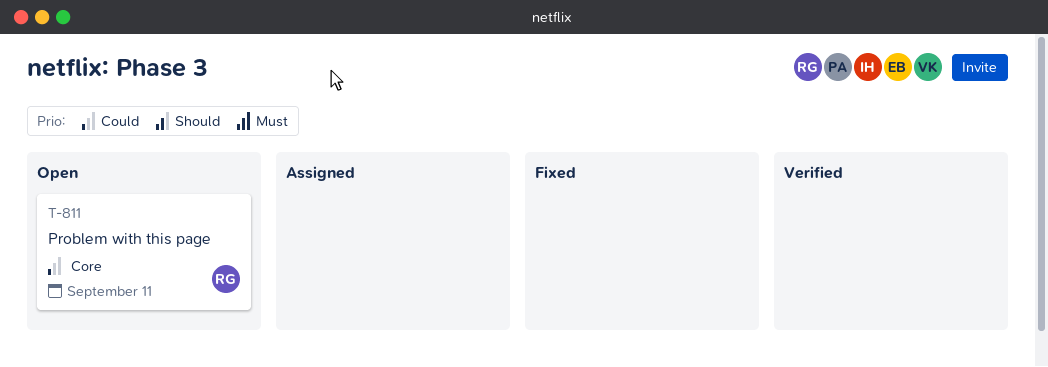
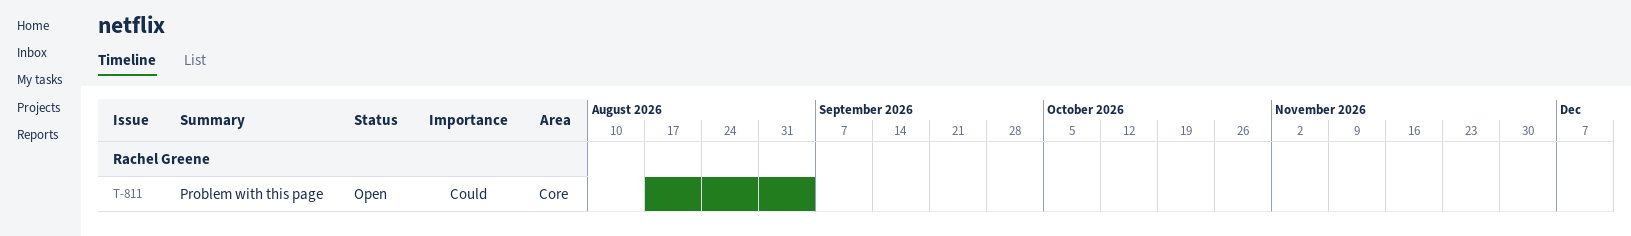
T-811, due: Sep 11 -> Sep 4

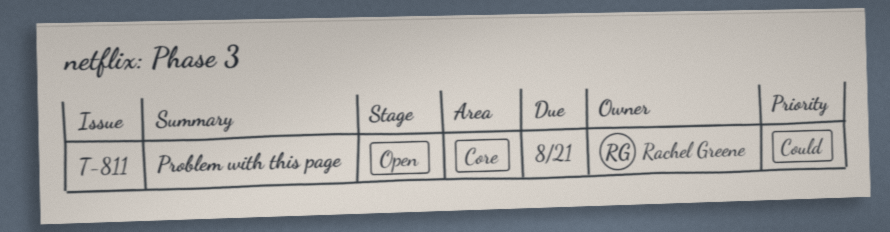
T-811, due: Sep 4 -> Aug 21

